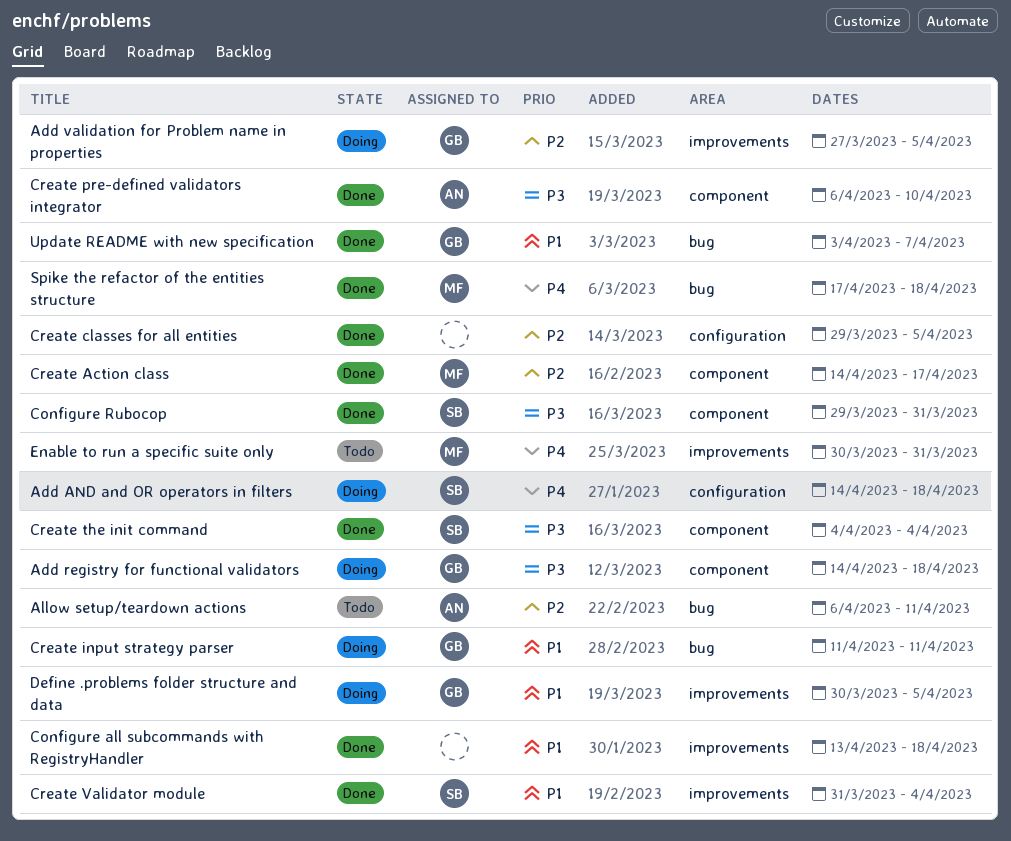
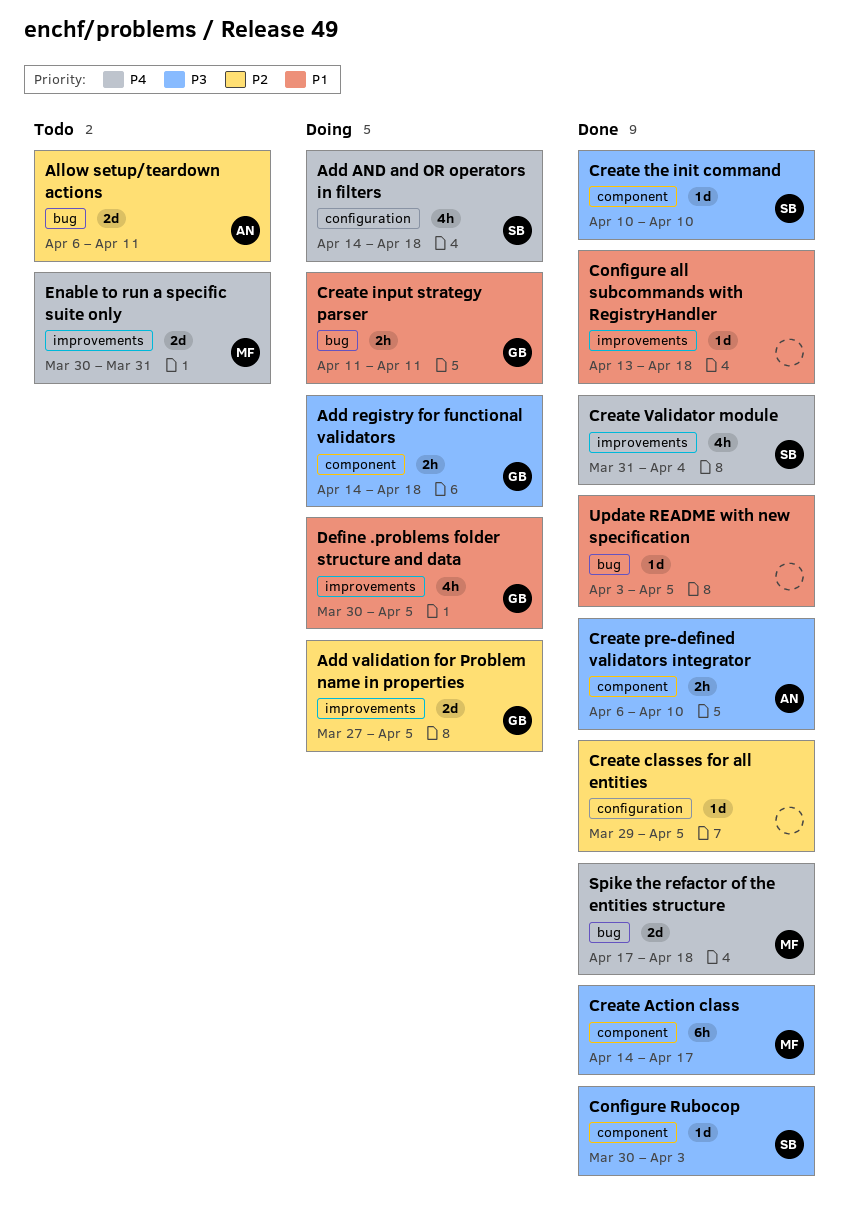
Configure Rubocop, start: Mar 29 -> Mar 30
Configure Rubocop, due: Mar 31 -> Apr 3
Create Action class, priority: P2 -> P3
Create the init command, start: Apr 4 -> Apr 10
Create the init command, due: Apr 4 -> Apr 10
Create Validator module, priority: P1 -> P4
Update README with new specification, owner: GB -> none
Update README with new specification, due: Apr 7 -> Apr 5

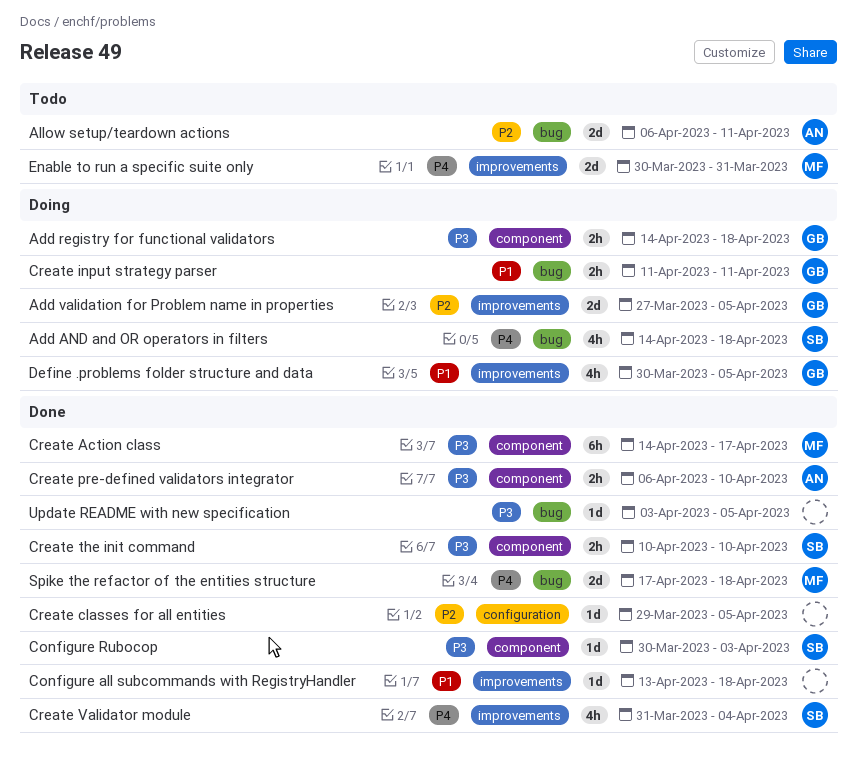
Add AND and OR operators in filters, label: configuration -> bug
Create the init command, estimate: 1d -> 2h
Update README with new specification, priority: P1 -> P3

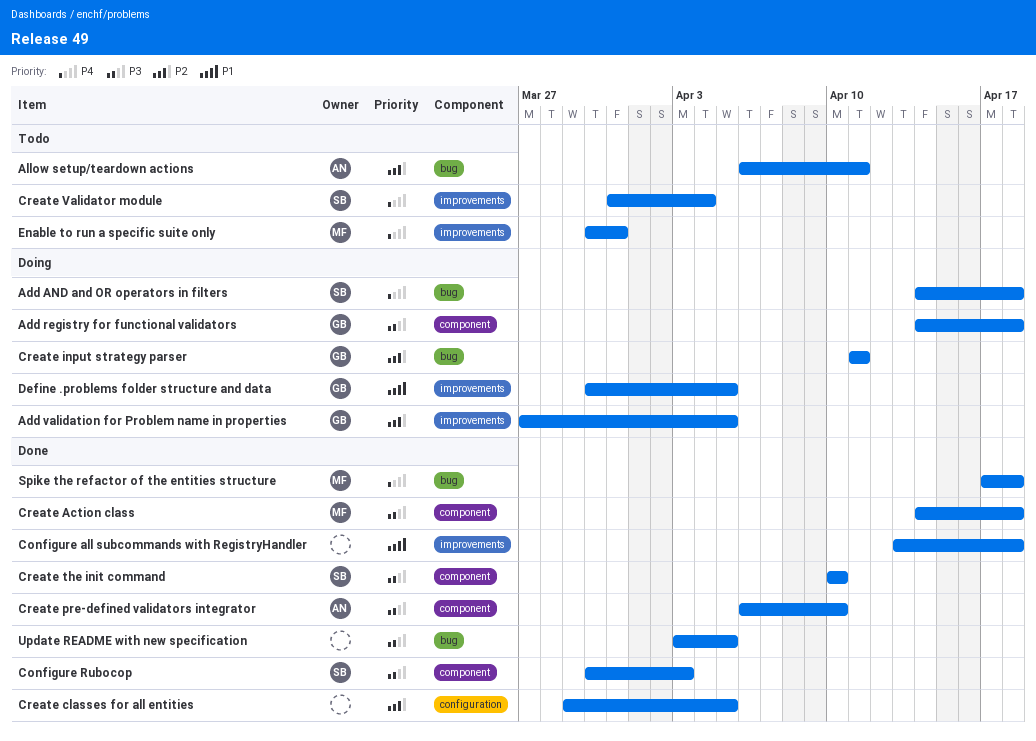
Create Action class, due: Apr 17 -> Apr 18
Create input strategy parser, priority: P1 -> P2
Create Validator module, status: Done -> Todo

